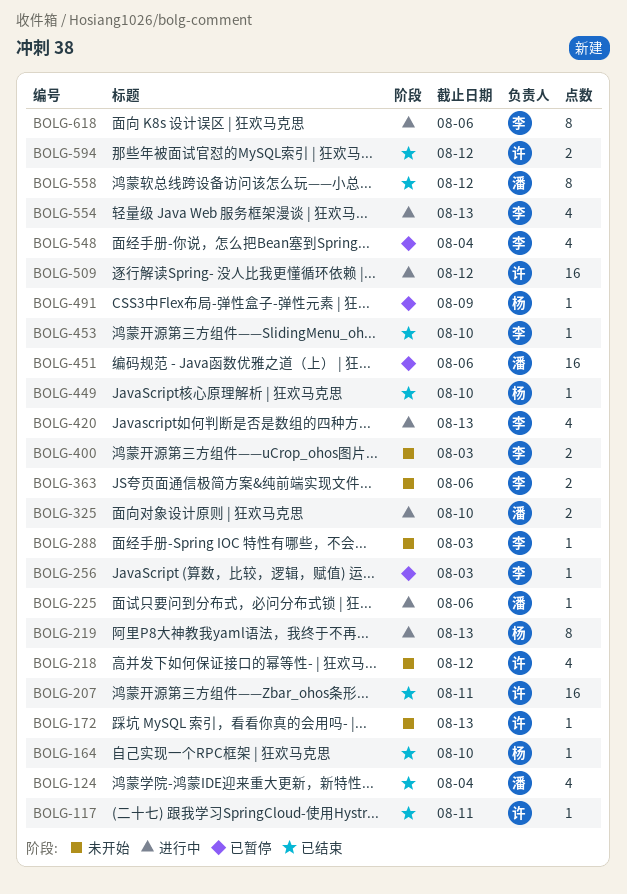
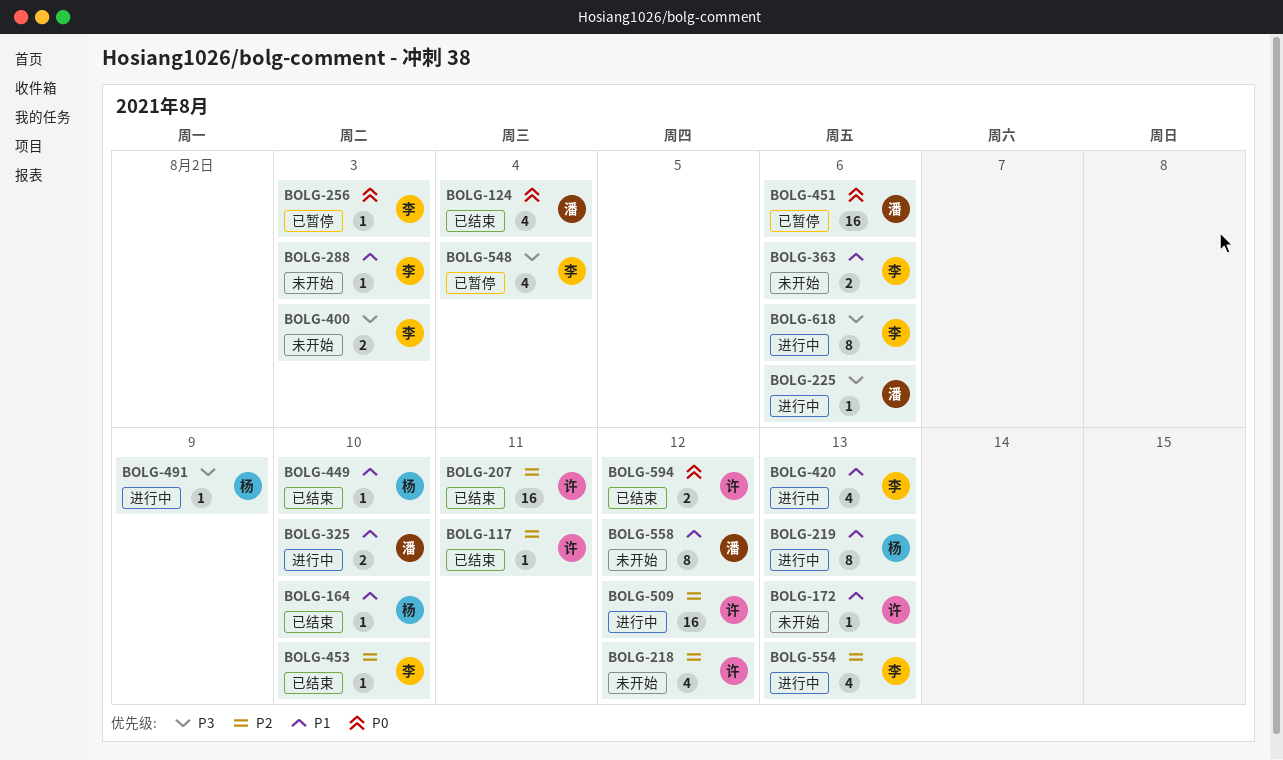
BOLG-491, status: 已暂停 -> 进行中
BOLG-558, status: 已结束 -> 未开始

